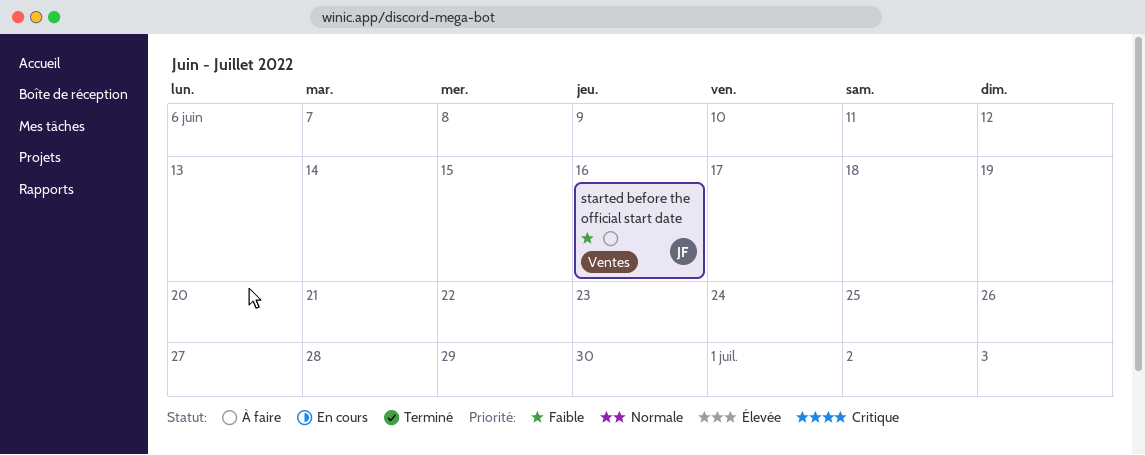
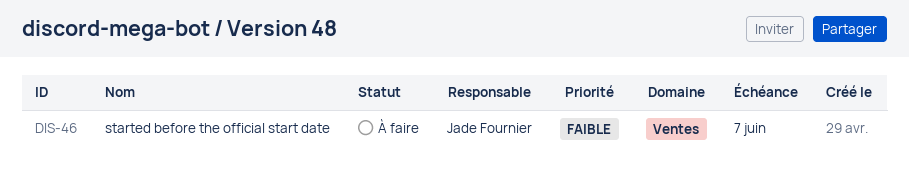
started before the official start date, due: Jun 16 -> Jun 7

